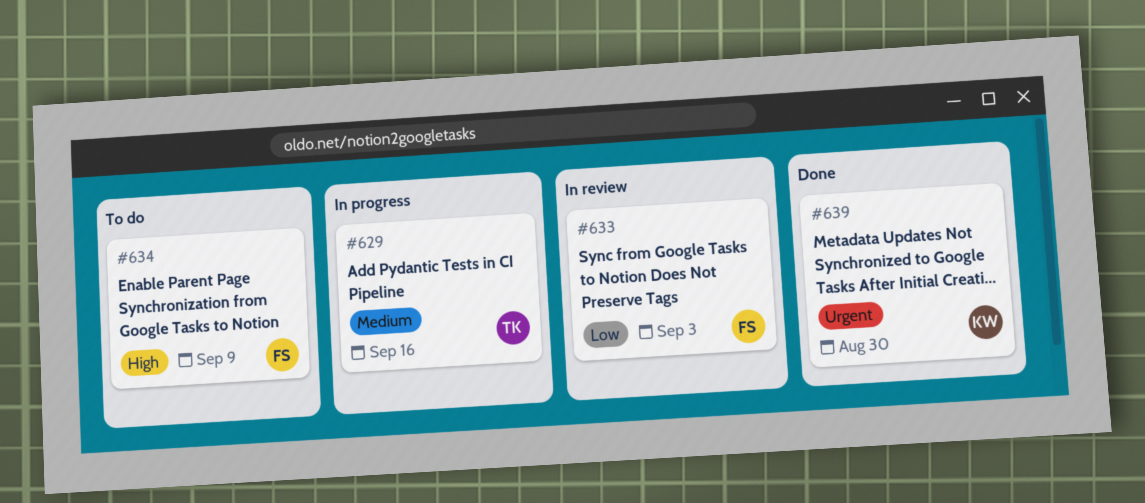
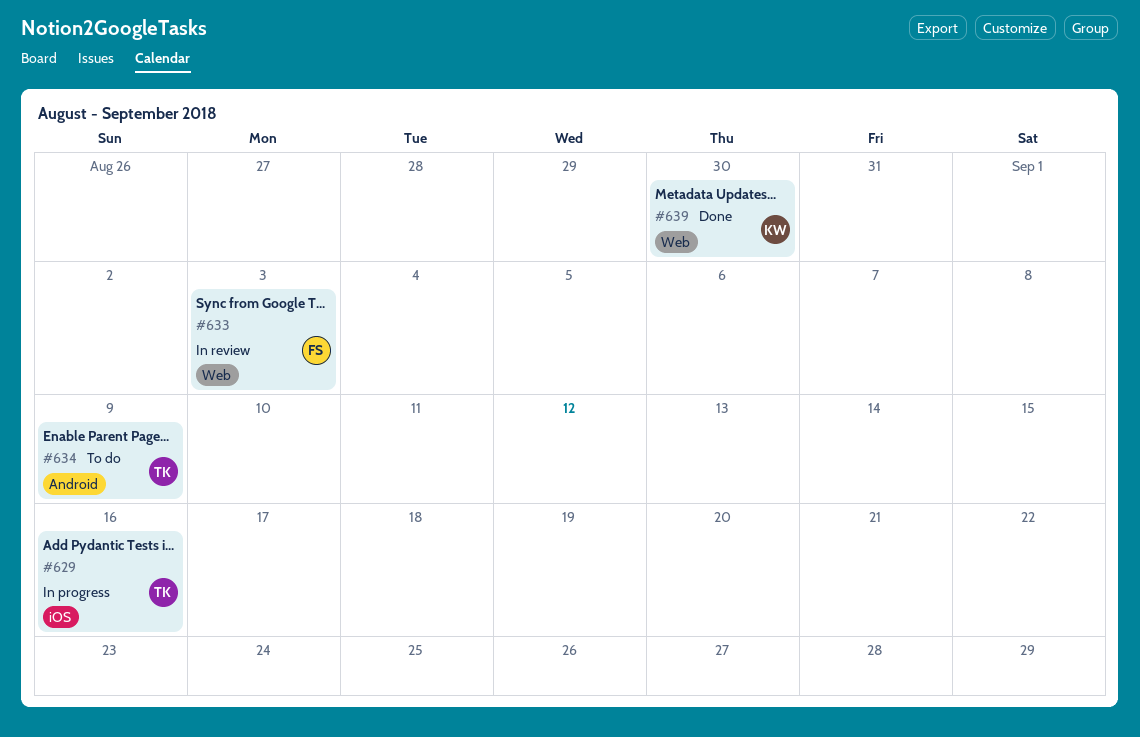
#634, owner: FS -> TK

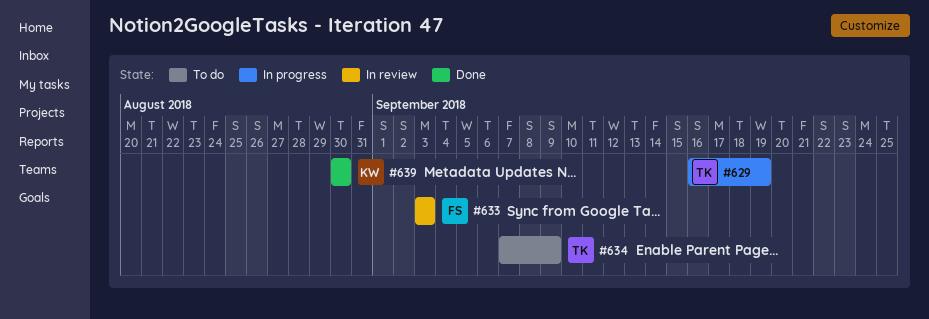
#629, due: Sep 16 -> Sep 19

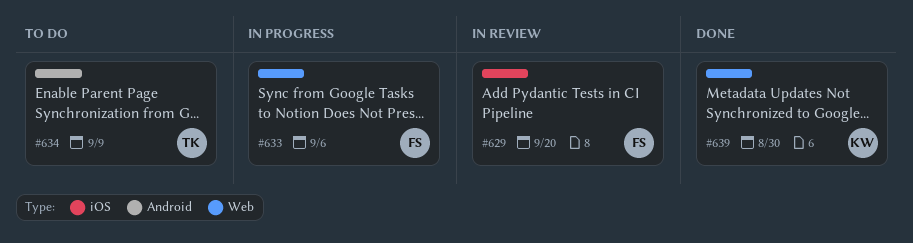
#629, status: In progress -> In review
#629, owner: TK -> FS
#629, due: Sep 19 -> Sep 20
#633, status: In review -> In progress
#633, due: Sep 3 -> Sep 6

